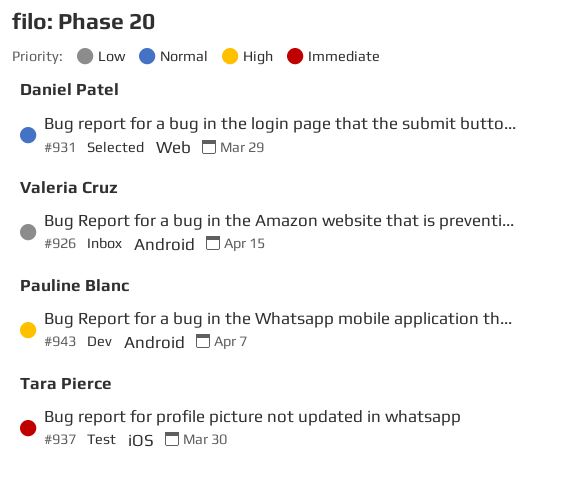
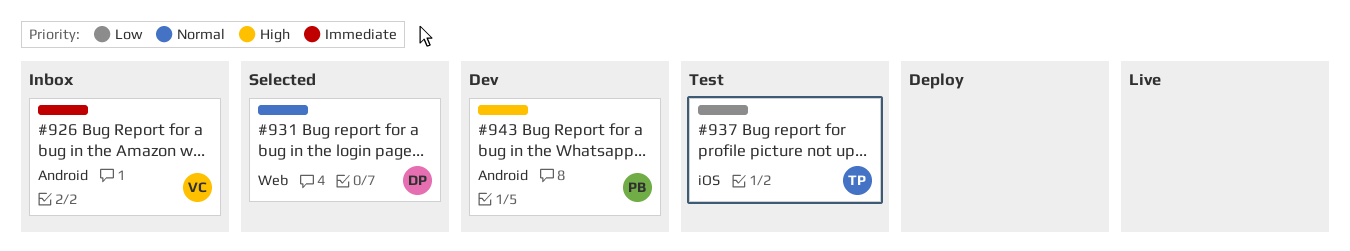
#926, priority: Low -> Immediate
#937, priority: Immediate -> Low

